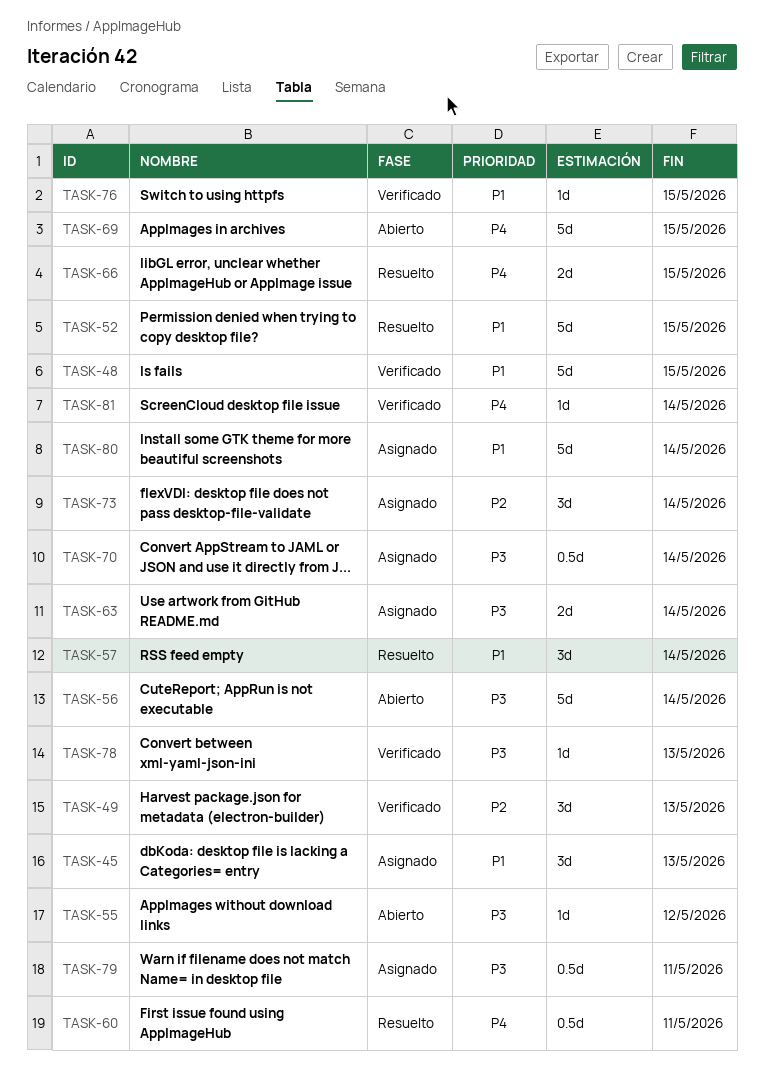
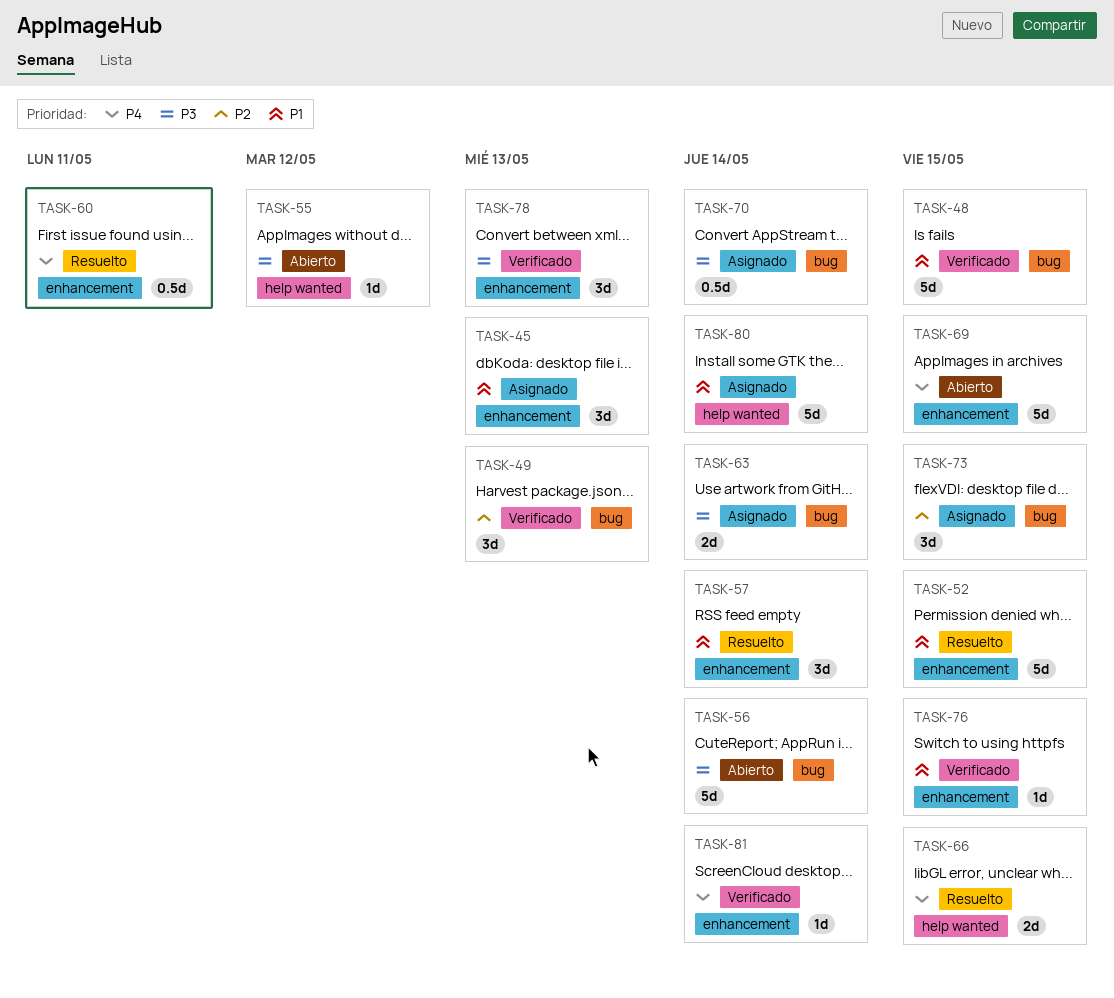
TASK-73, due: May 14 -> May 15
TASK-78, estimate: 1d -> 3d
TASK-79: present -> none

